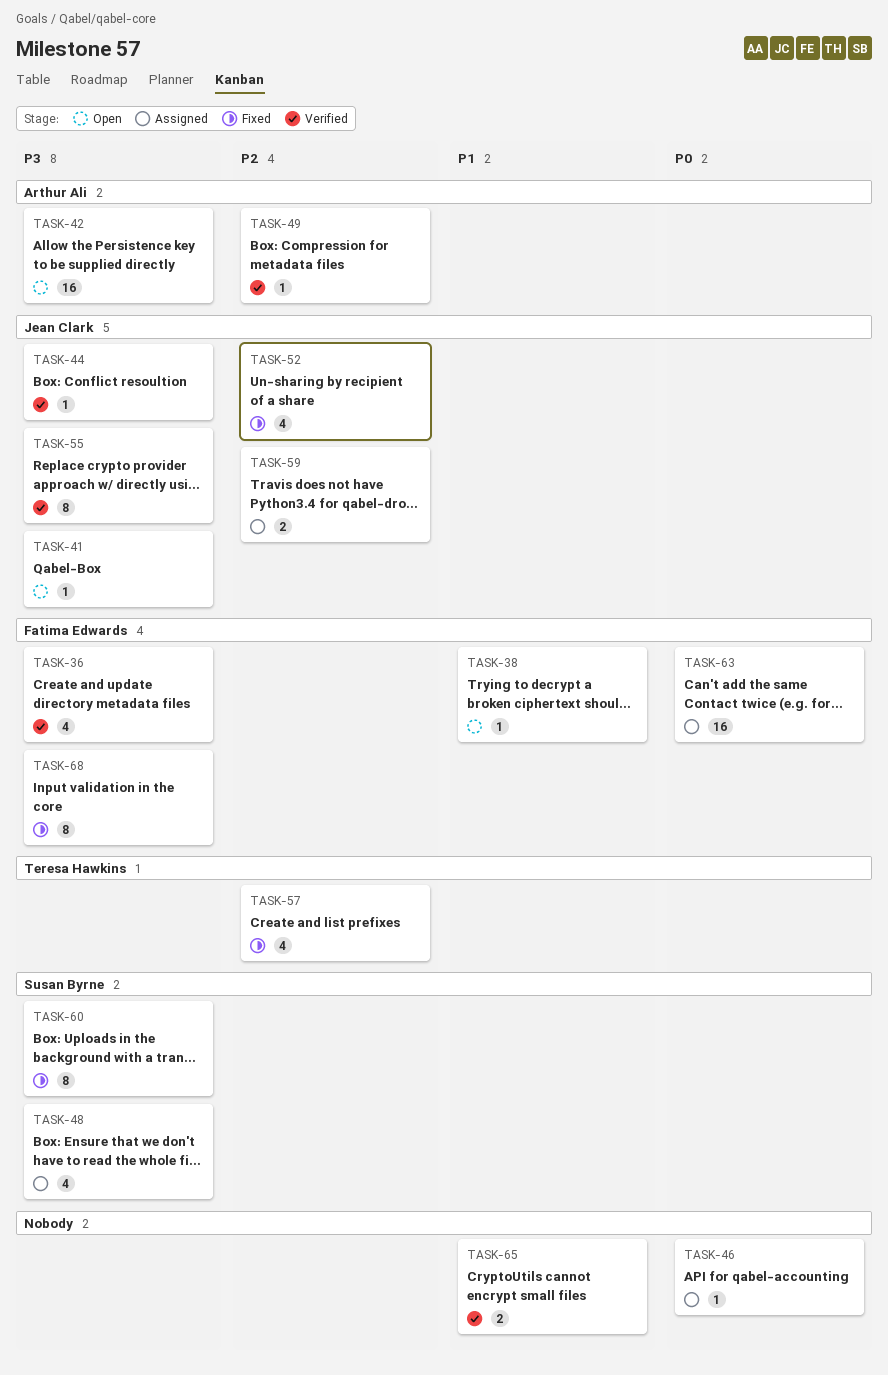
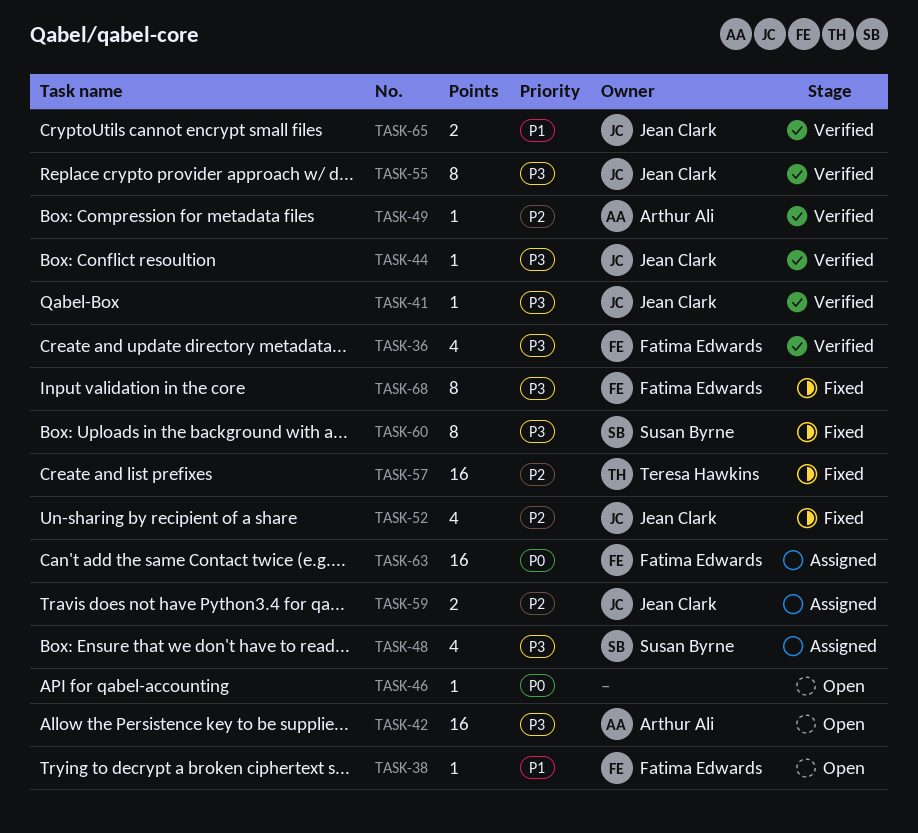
TASK-41, status: Open -> Verified
TASK-46, status: Assigned -> Open
TASK-57, estimate: 4 -> 16
TASK-65, owner: none -> Jean Clark

